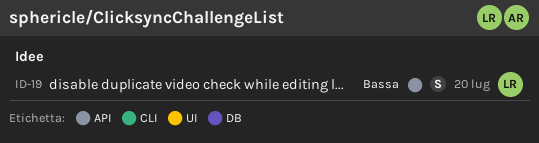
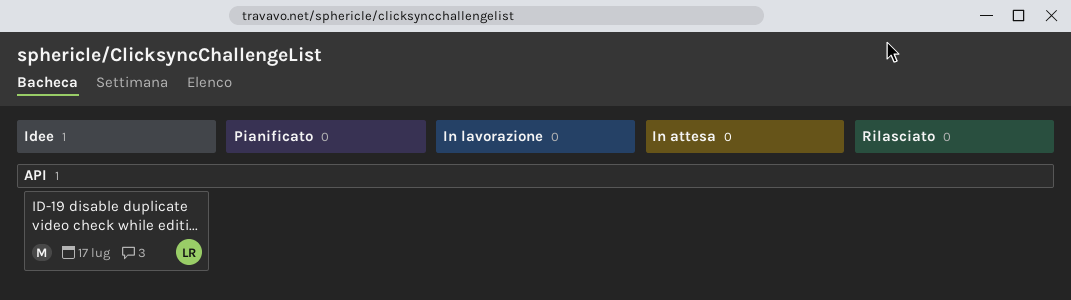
ID-19, estimate: S -> M
ID-19, due: Jul 20 -> Jul 17

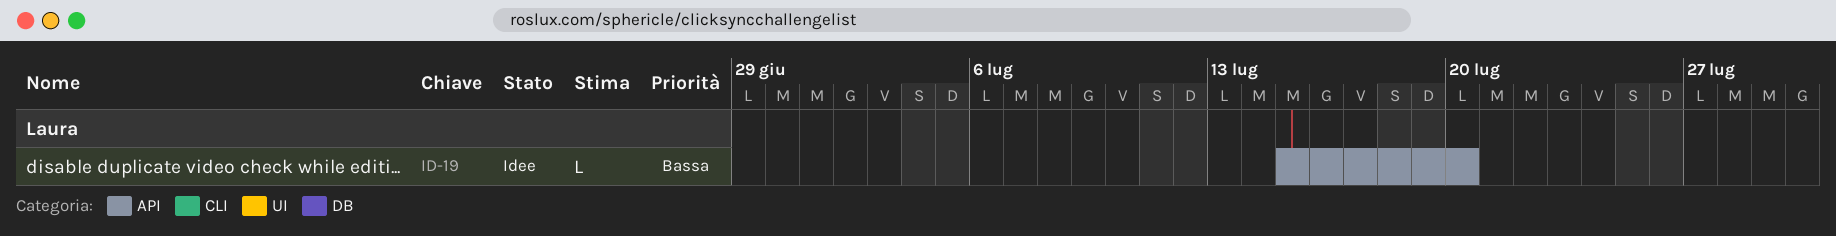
ID-19, estimate: M -> L
ID-19, due: Jul 17 -> Jul 20

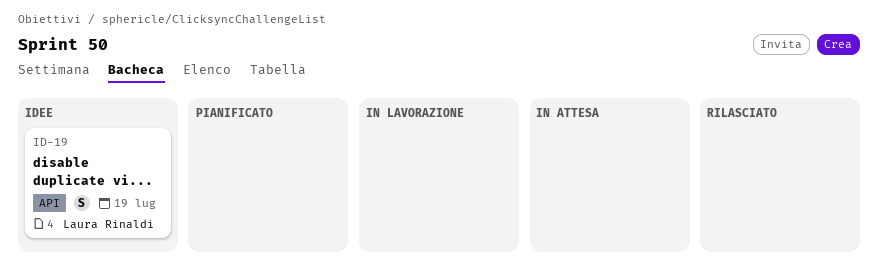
ID-19, estimate: L -> S
ID-19, due: Jul 20 -> Jul 19

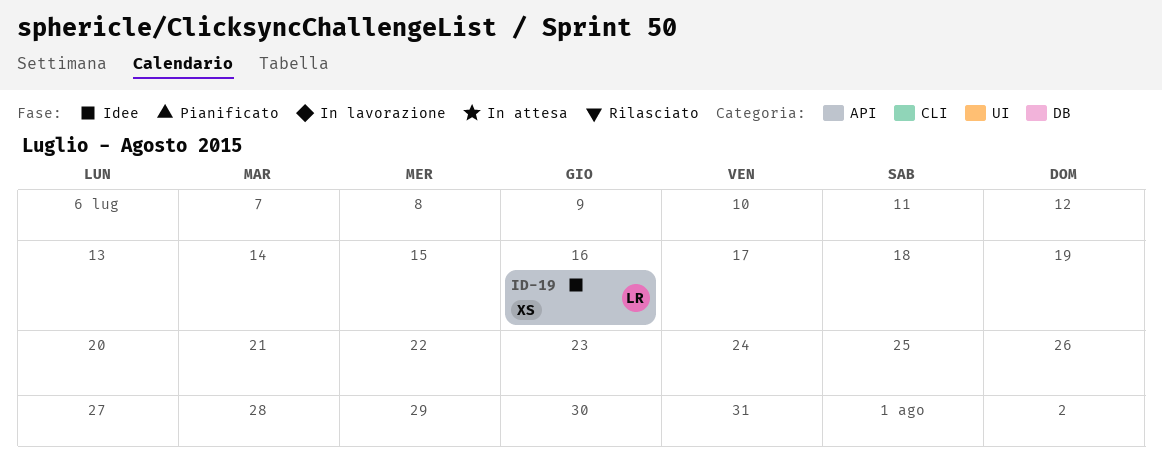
ID-19, estimate: S -> XS
ID-19, due: Jul 19 -> Jul 16

